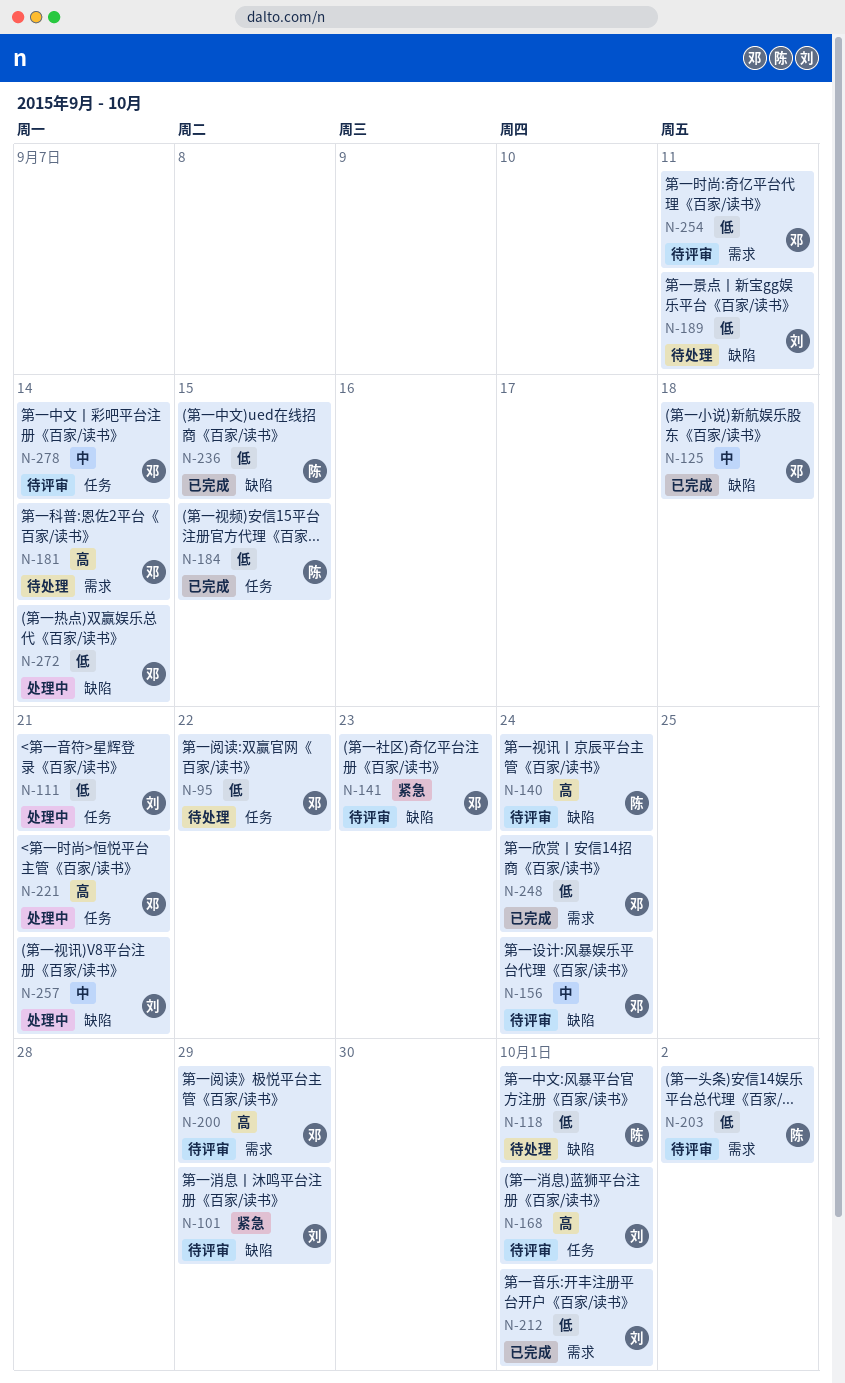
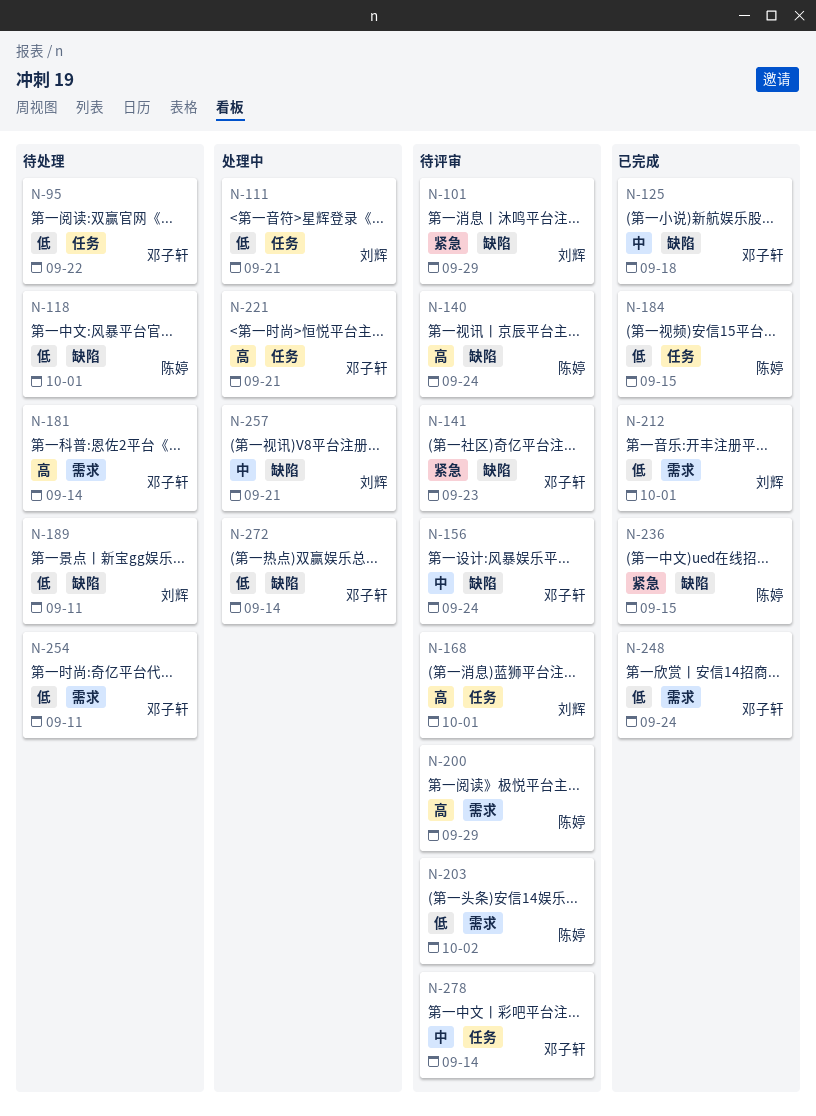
N-200, owner: 邓子轩 -> 陈婷
N-236, priority: 低 -> 紧急
N-254, status: 待评审 -> 待处理

